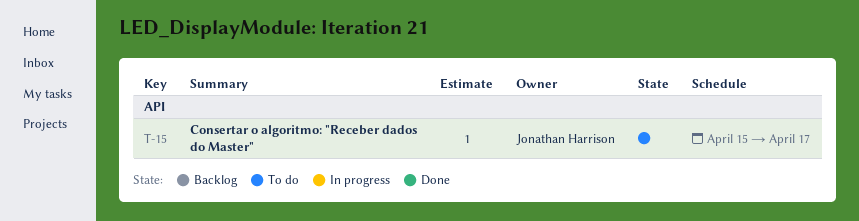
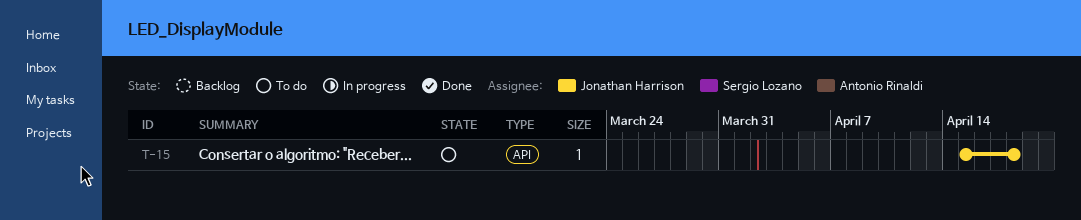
T-15, due: Apr 17 -> Apr 18

